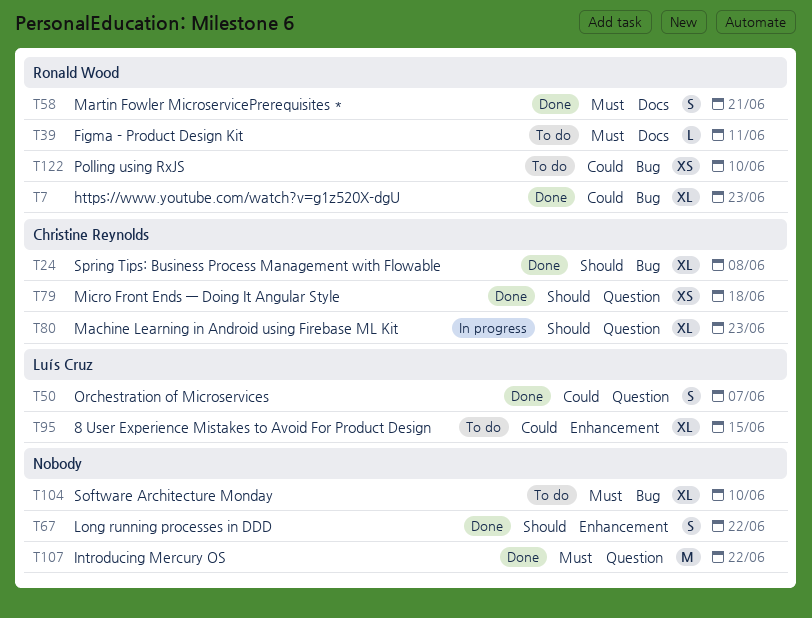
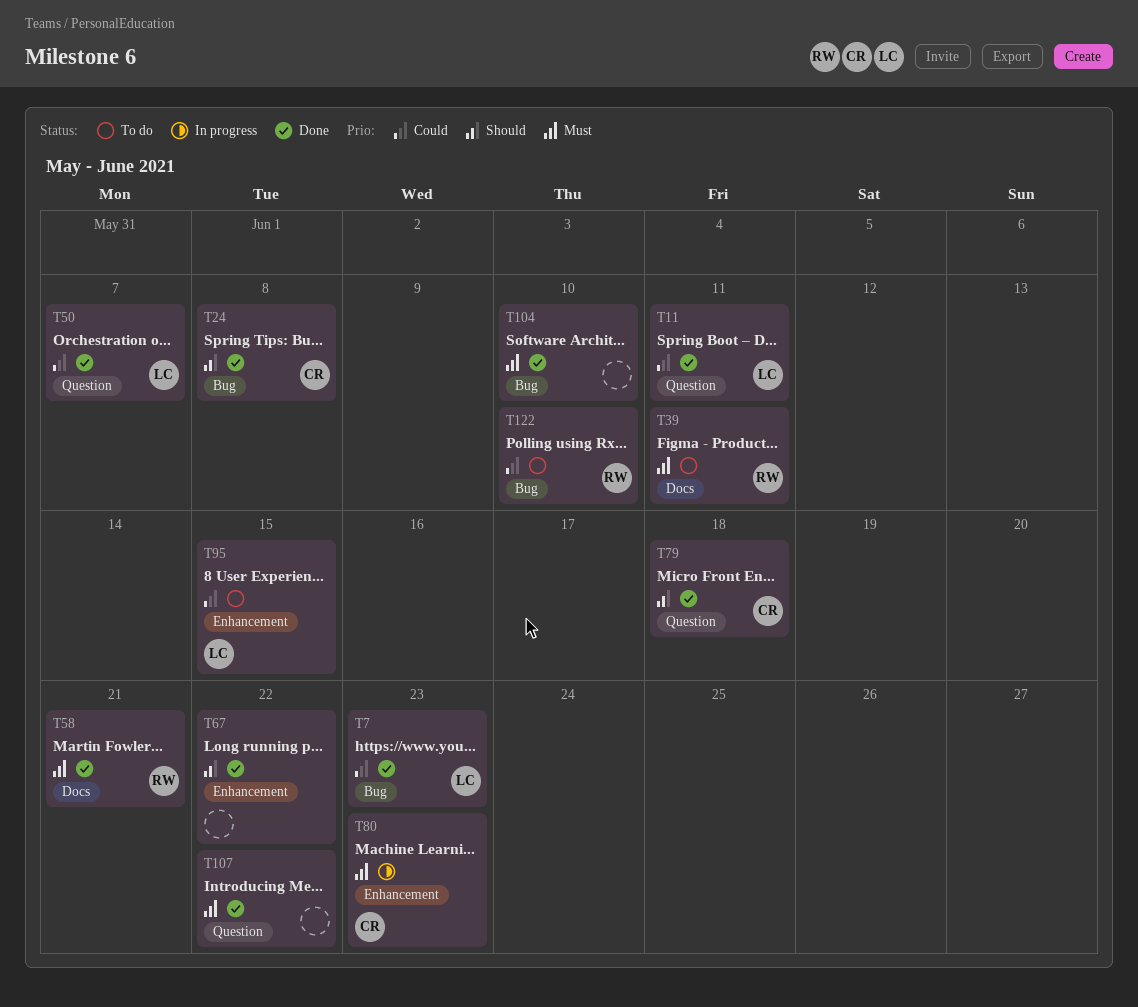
T7, owner: Ronald Wood -> Luís Cruz
T11: none -> present
T80, priority: Should -> Must
T80, label: Question -> Enhancement
T104, status: To do -> Done

